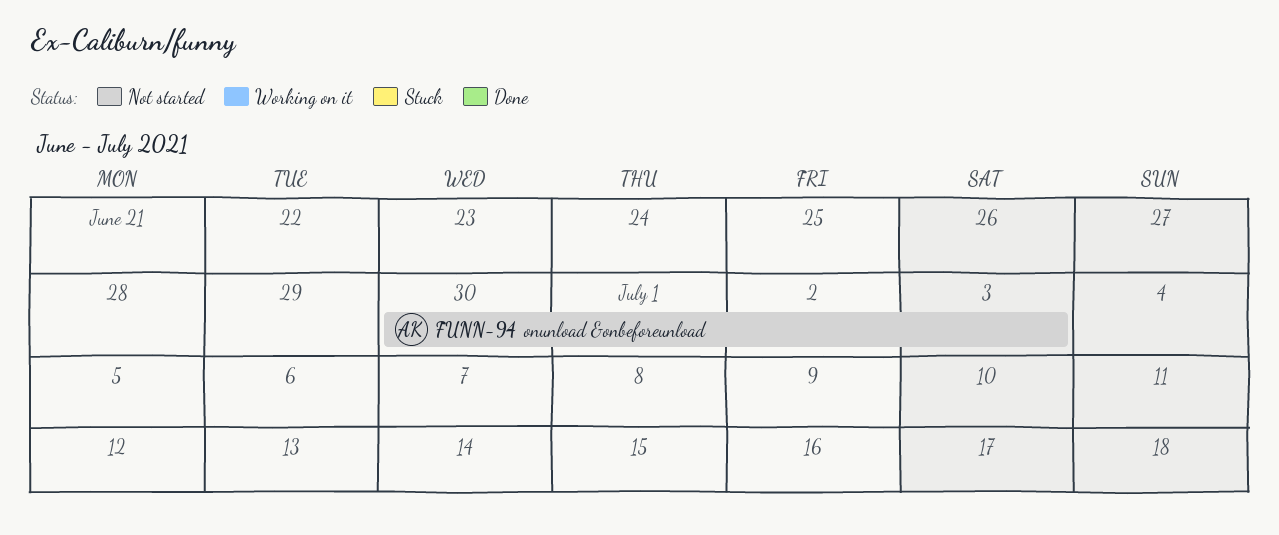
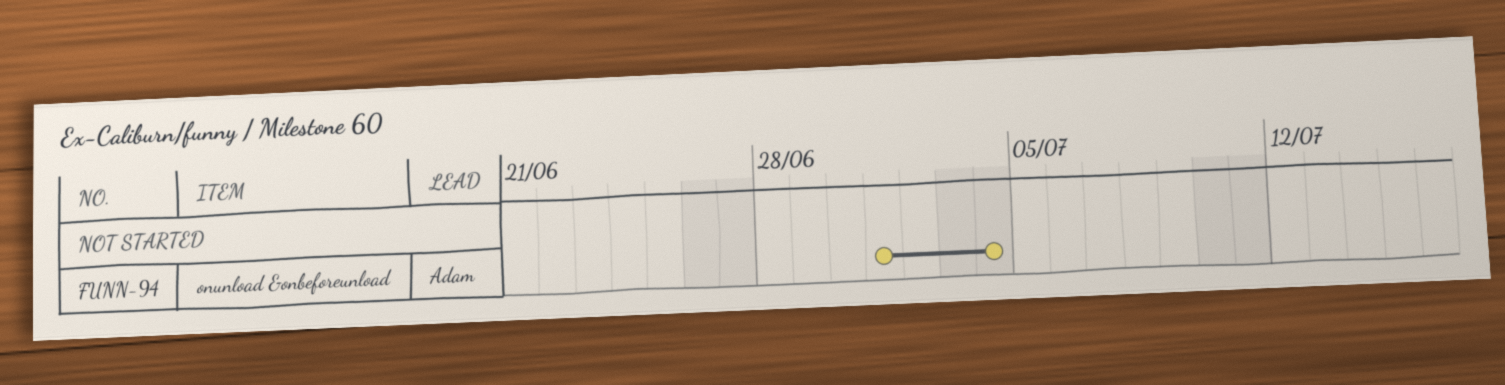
FUNN-94, start: Jun 30 -> Jul 1
FUNN-94, due: Jul 3 -> Jul 4

